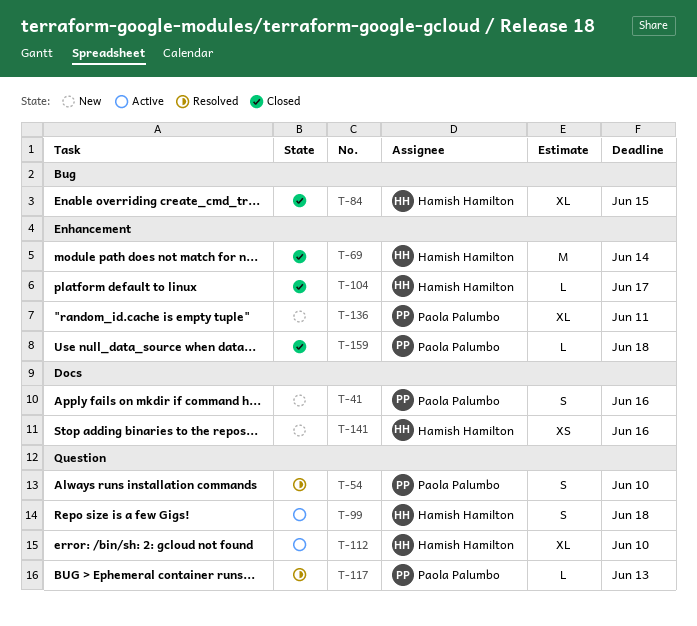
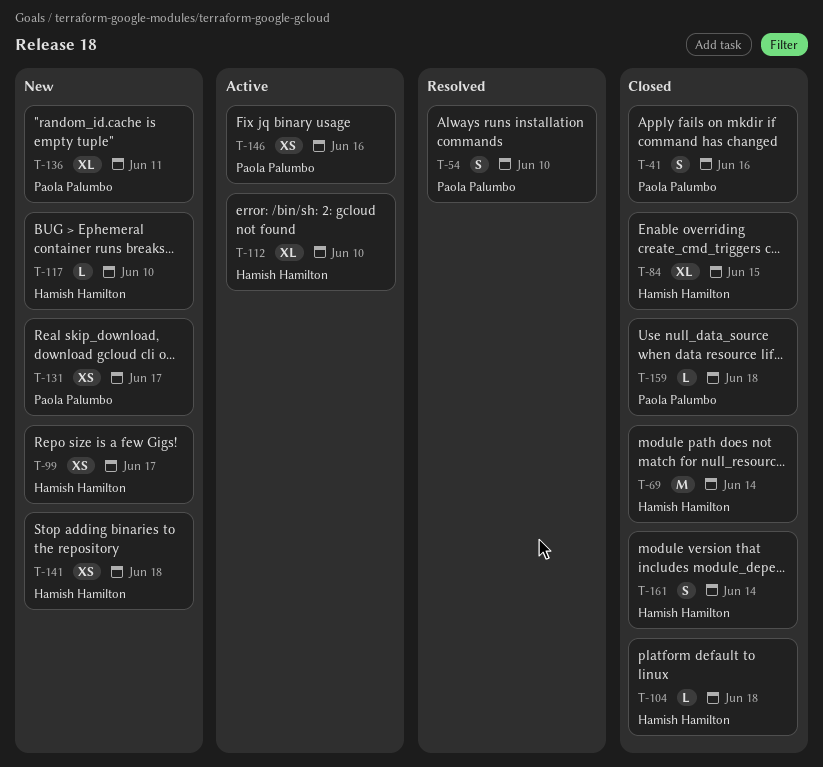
T-41, status: New -> Closed
T-99, status: Active -> New
T-99, estimate: S -> XS
T-99, due: Jun 18 -> Jun 17
T-104, due: Jun 17 -> Jun 18
T-117, status: Resolved -> New
T-117, owner: Paola Palumbo -> Hamish Hamilton
T-117, due: Jun 13 -> Jun 10
T-131: none -> present
T-141, due: Jun 16 -> Jun 18
T-146: none -> present
T-161: none -> present

